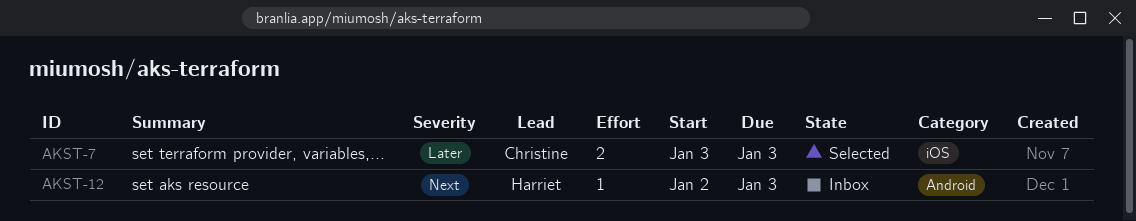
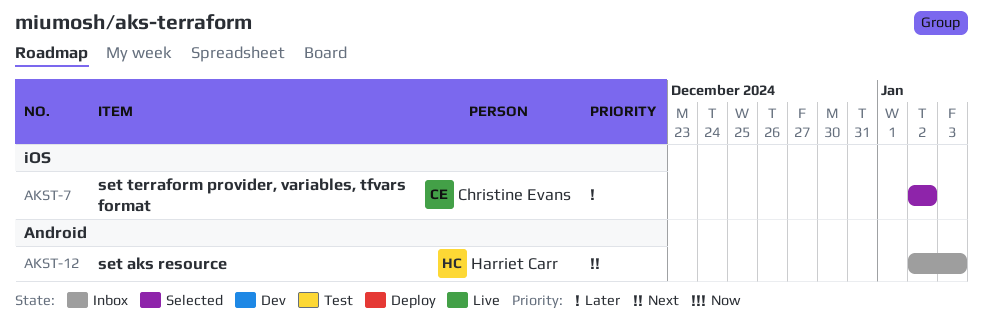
AKST-7, start: Jan 3 -> Jan 2
AKST-7, due: Jan 3 -> Jan 2

